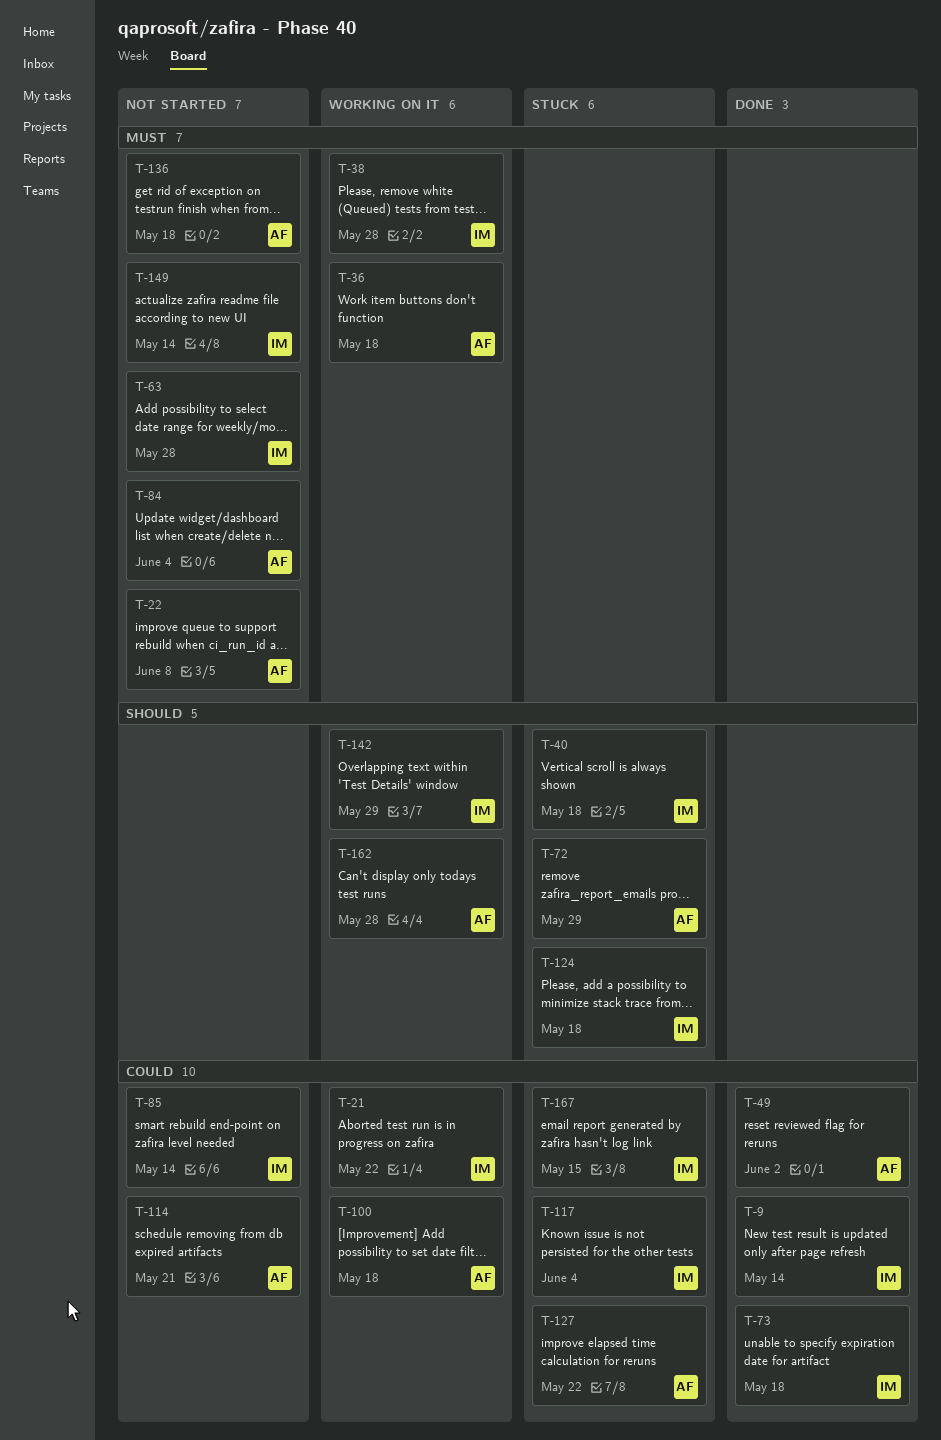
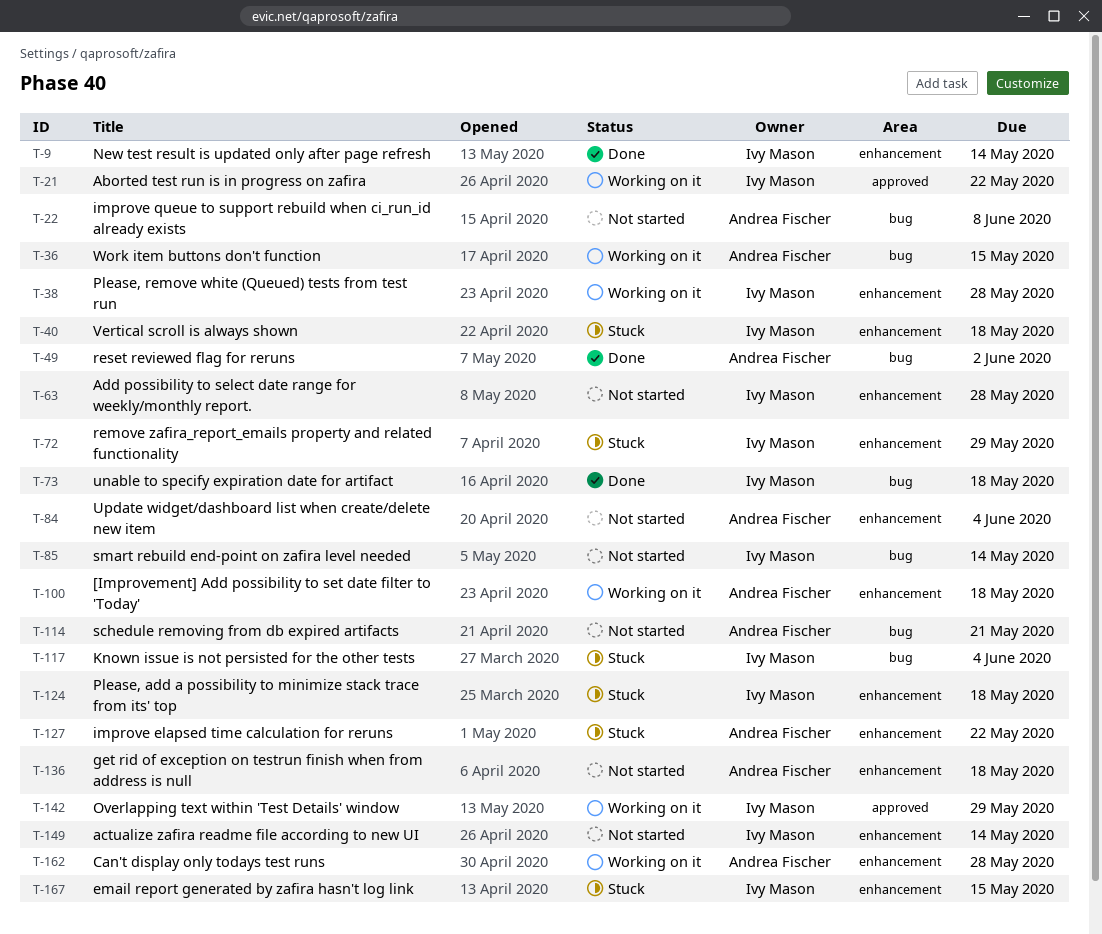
T-36, due: May 18 -> May 15
T-72, owner: Andrea Fischer -> Ivy Mason

